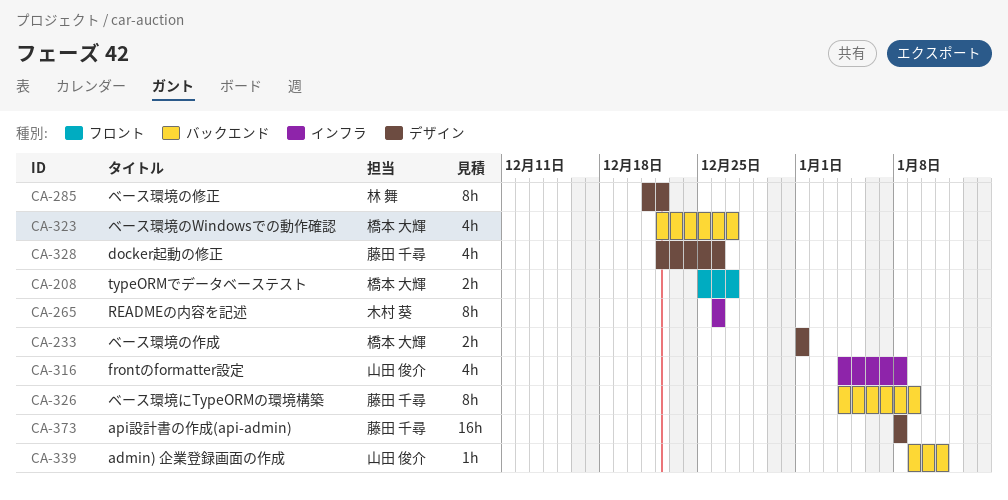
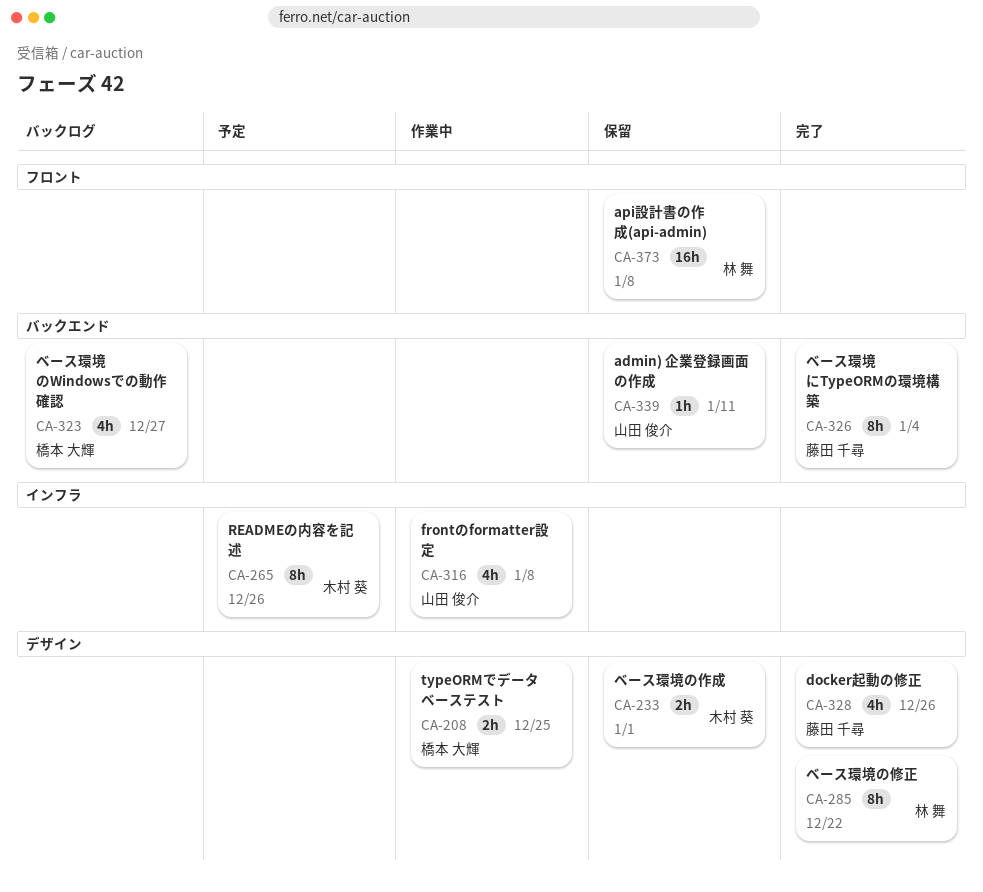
CA-208, label: フロント -> デザイン
CA-208, due: Dec 27 -> Dec 25
CA-233, owner: 橋本 大輝 -> 木村 葵
CA-326, due: Jan 9 -> Jan 4
CA-373, owner: 藤田 千尋 -> 林 舞
CA-373, label: デザイン -> フロント

